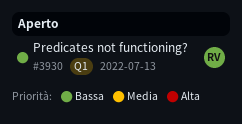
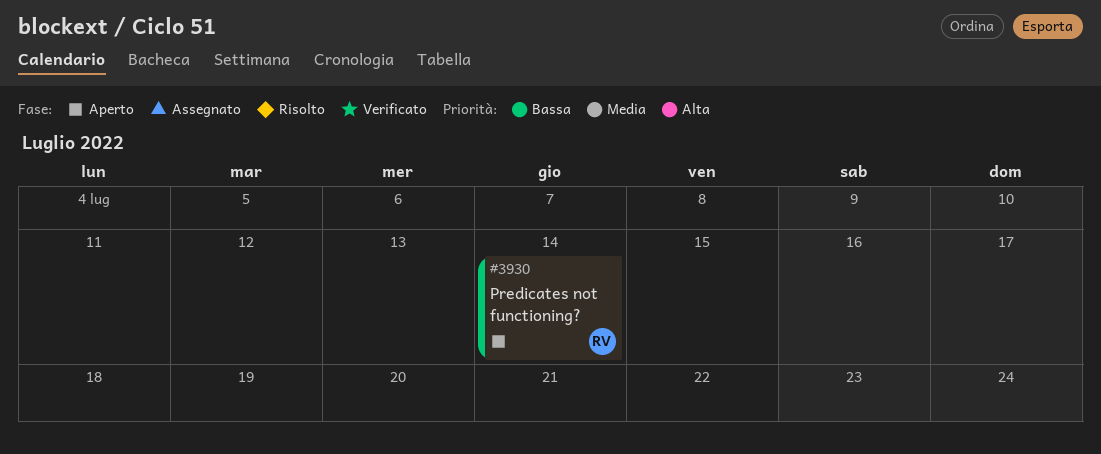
#3930, due: Jul 13 -> Jul 14

